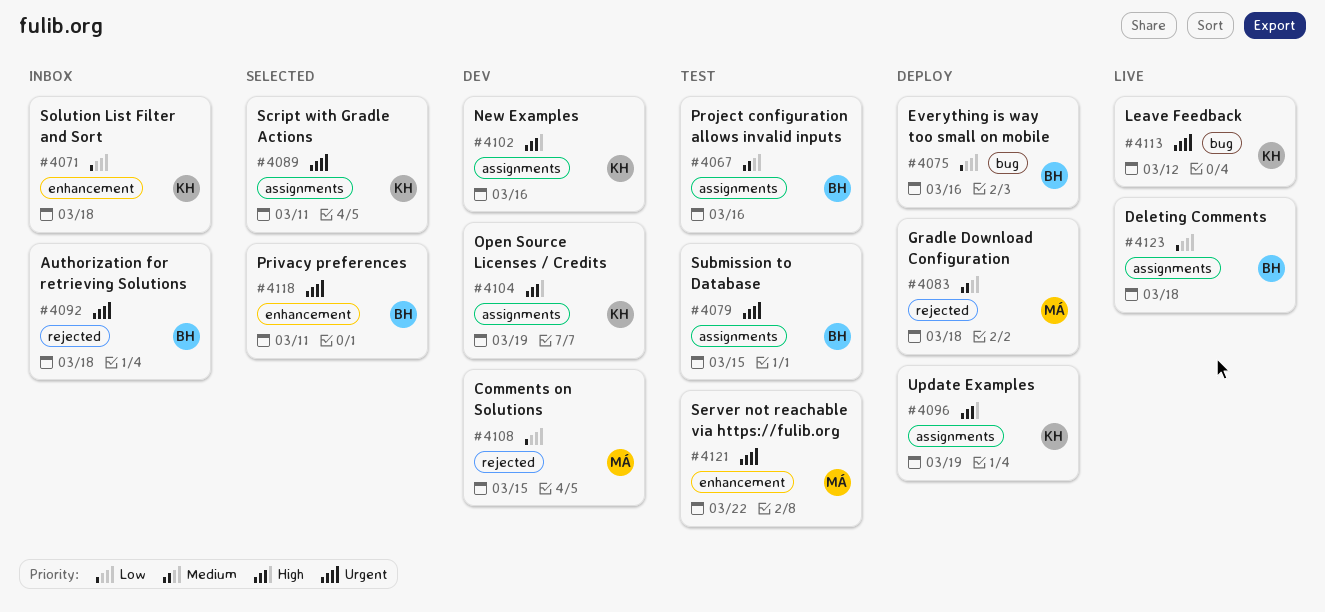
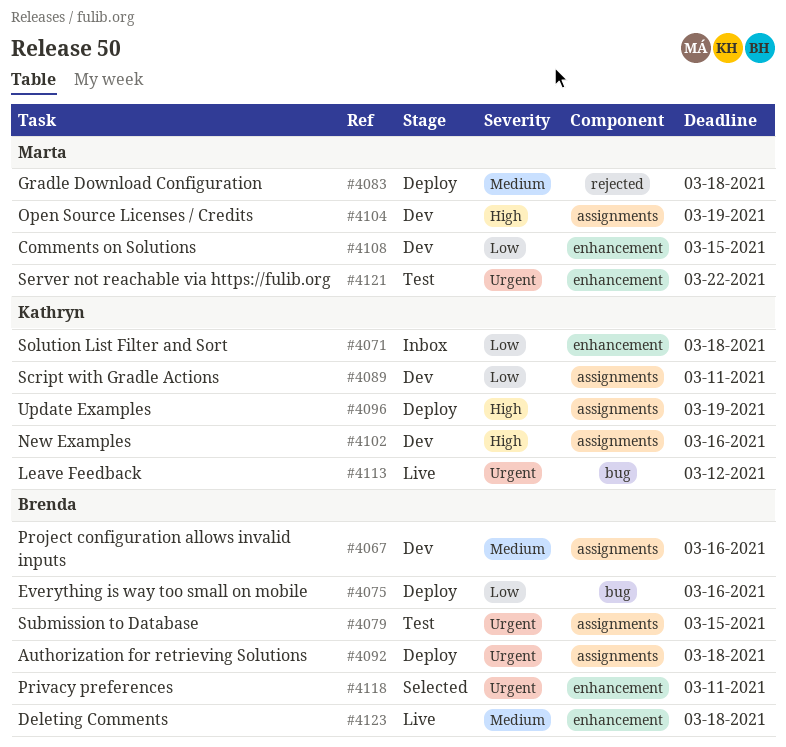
#4067, status: Test -> Dev
#4089, status: Selected -> Dev
#4089, priority: Urgent -> Low
#4092, status: Inbox -> Deploy
#4092, label: rejected -> assignments
#4104, owner: Kathryn -> Marta
#4108, label: rejected -> enhancement
#4123, priority: Low -> Medium
#4123, label: assignments -> enhancement

